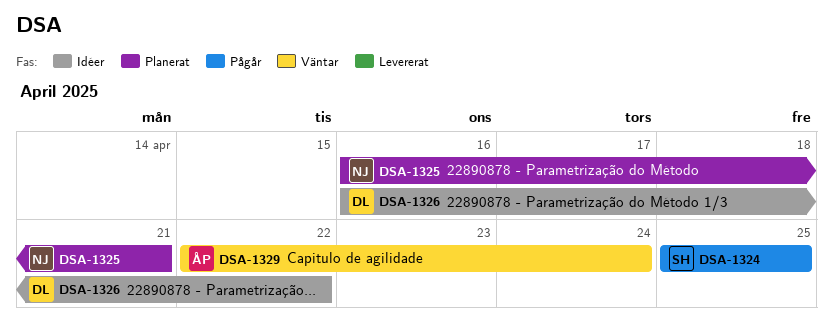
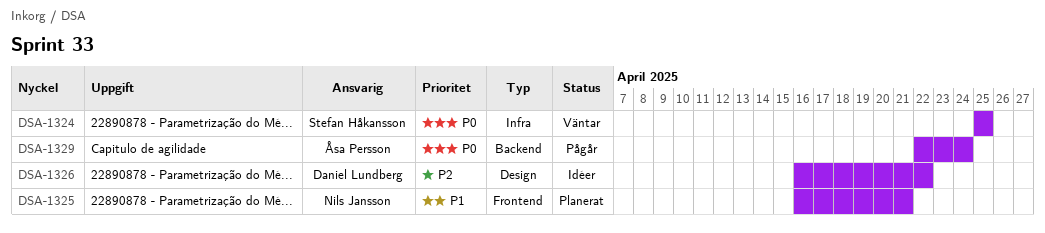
DSA-1324, status: Pågår -> Väntar
DSA-1329, status: Väntar -> Pågår

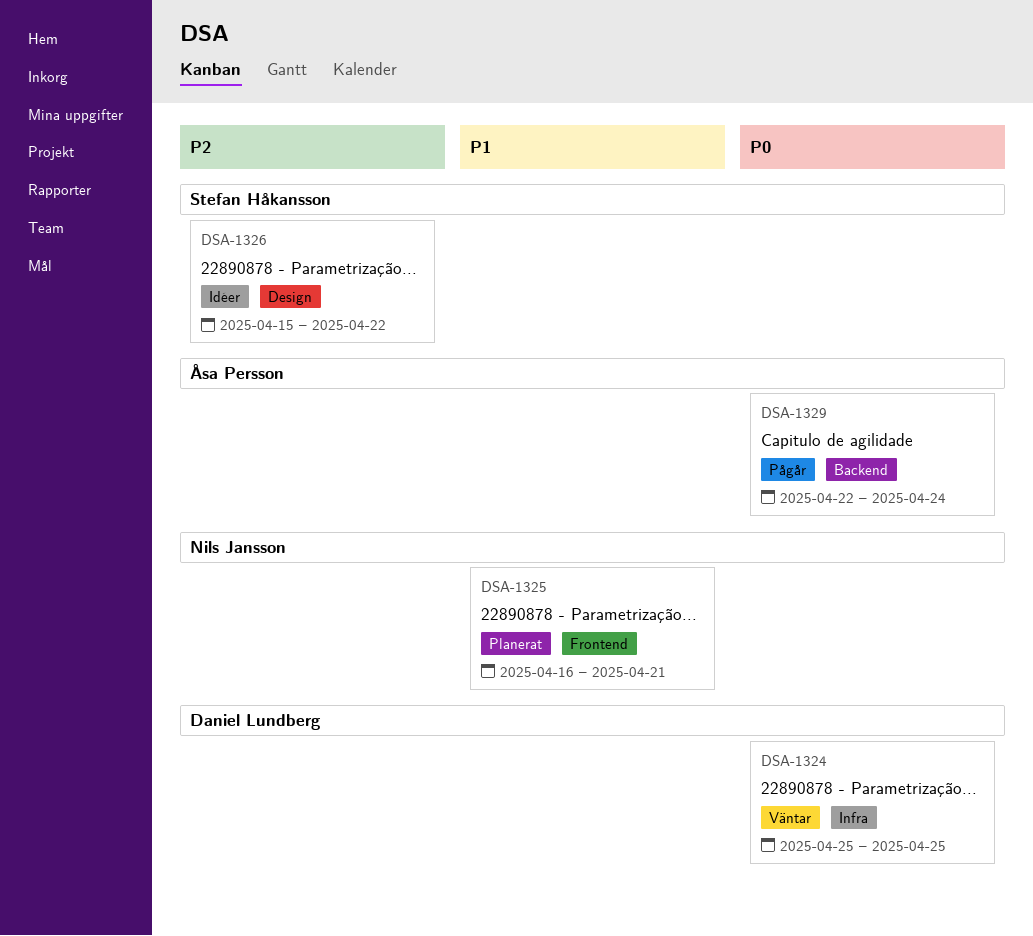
DSA-1324, owner: Stefan Håkansson -> Daniel Lundberg
DSA-1326, owner: Daniel Lundberg -> Stefan Håkansson
DSA-1326, start: Apr 16 -> Apr 15

